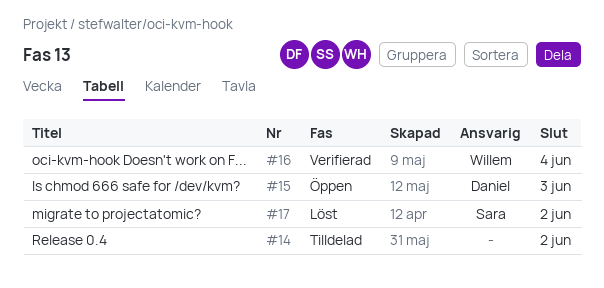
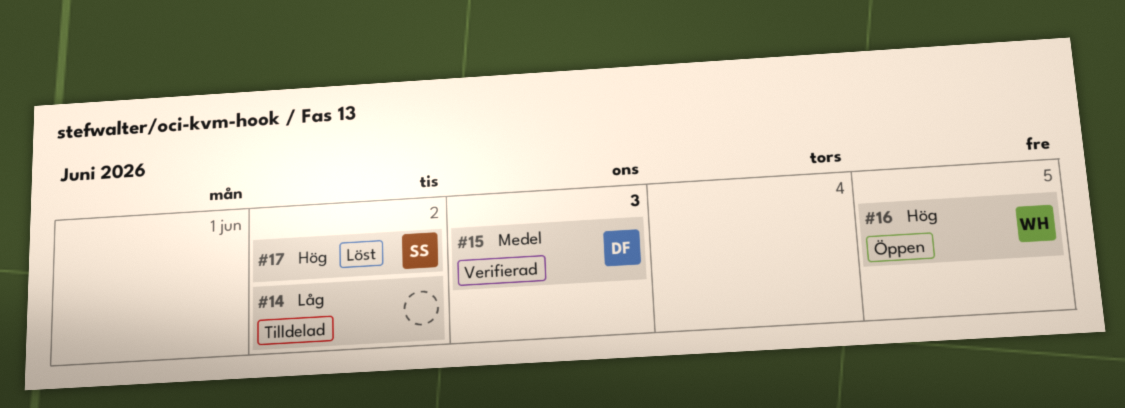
#15, status: Öppen -> Verifierad
#16, status: Verifierad -> Öppen
#16, due: Jun 4 -> Jun 5

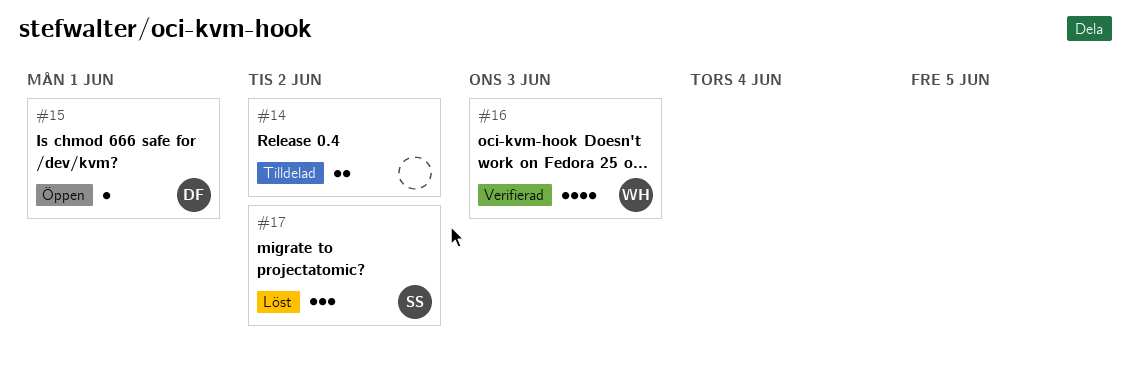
#15, status: Verifierad -> Öppen
#15, due: Jun 3 -> Jun 1
#16, status: Öppen -> Verifierad
#16, due: Jun 5 -> Jun 3

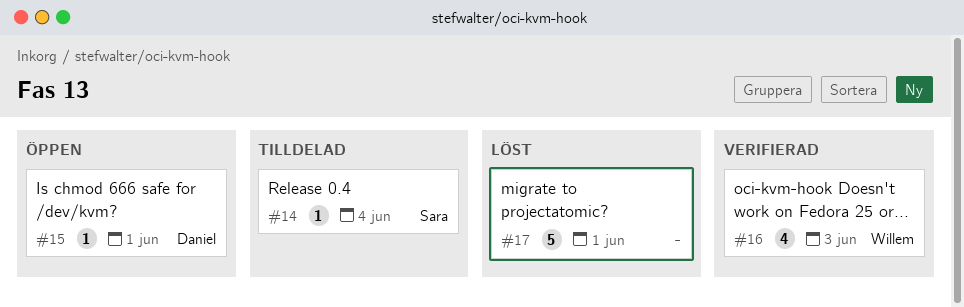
#14, owner: none -> Sara
#14, estimate: 2 -> 1
#14, due: Jun 2 -> Jun 4
#17, owner: Sara -> none
#17, estimate: 3 -> 5
#17, due: Jun 2 -> Jun 1

